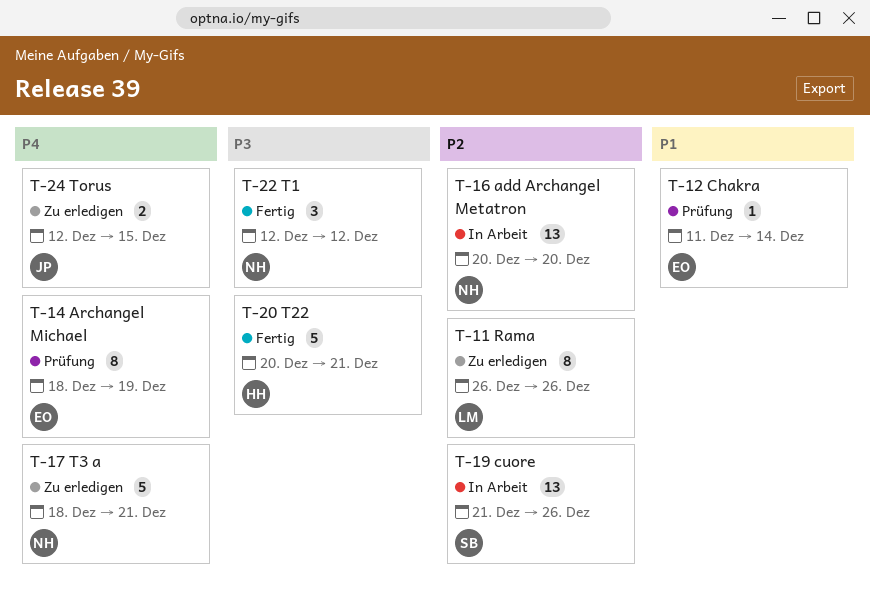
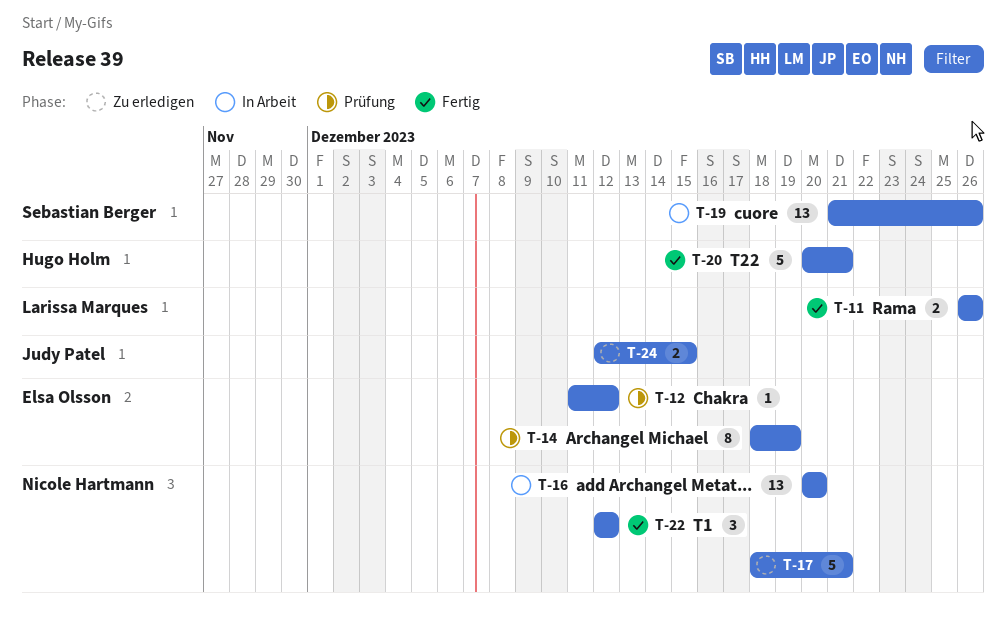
T-11, status: Zu erledigen -> Fertig
T-11, estimate: 8 -> 2
T-12, due: Dec 14 -> Dec 12

